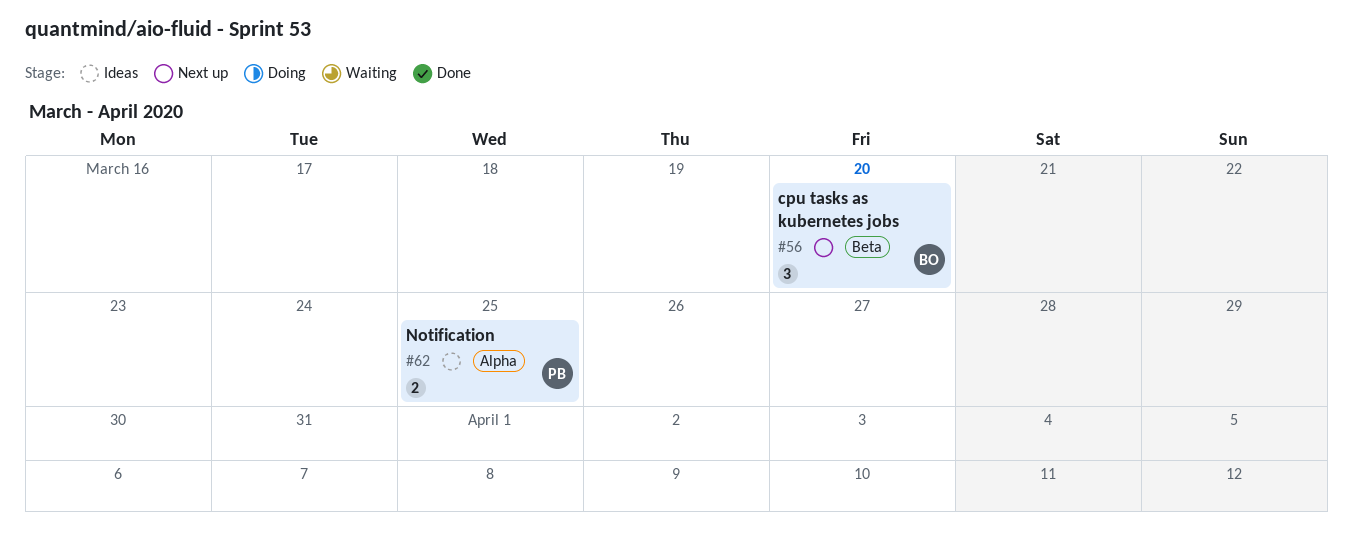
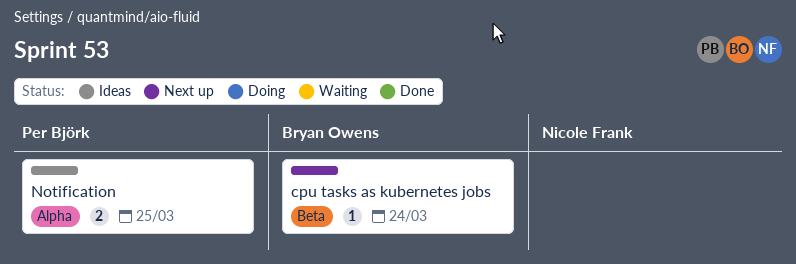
cpu tasks as kubernetes jobs, estimate: 3 -> 1
cpu tasks as kubernetes jobs, due: Mar 20 -> Mar 24

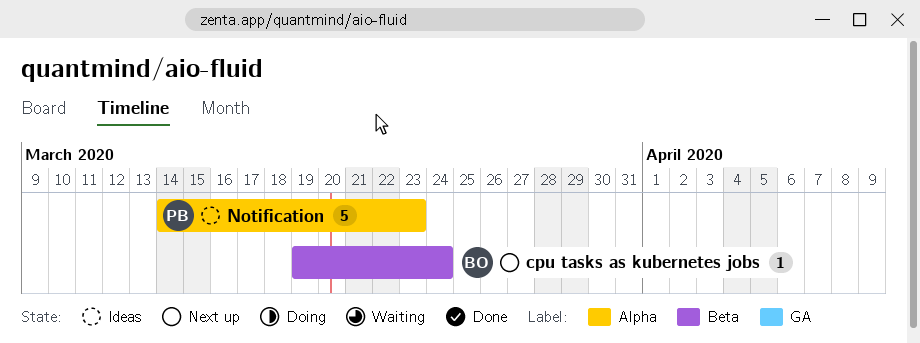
Notification, estimate: 2 -> 5
Notification, due: Mar 25 -> Mar 23

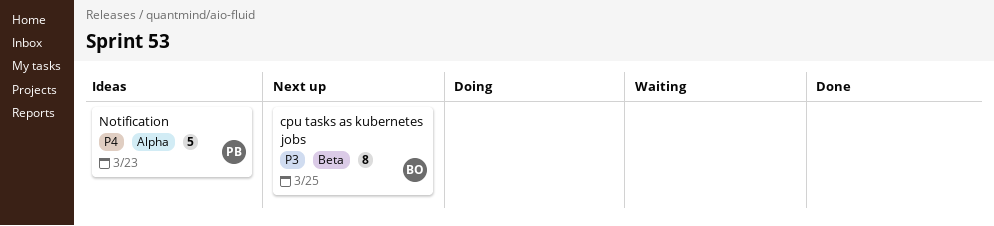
cpu tasks as kubernetes jobs, estimate: 1 -> 8
cpu tasks as kubernetes jobs, due: Mar 24 -> Mar 25

